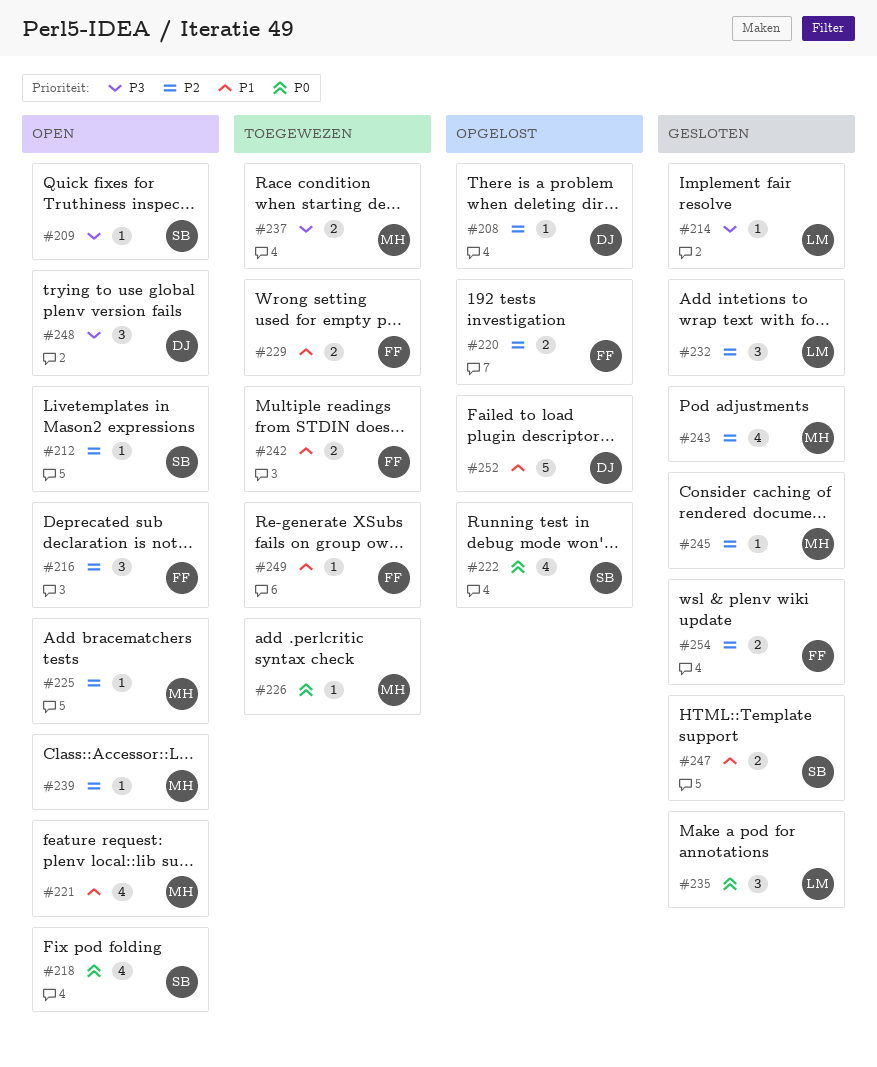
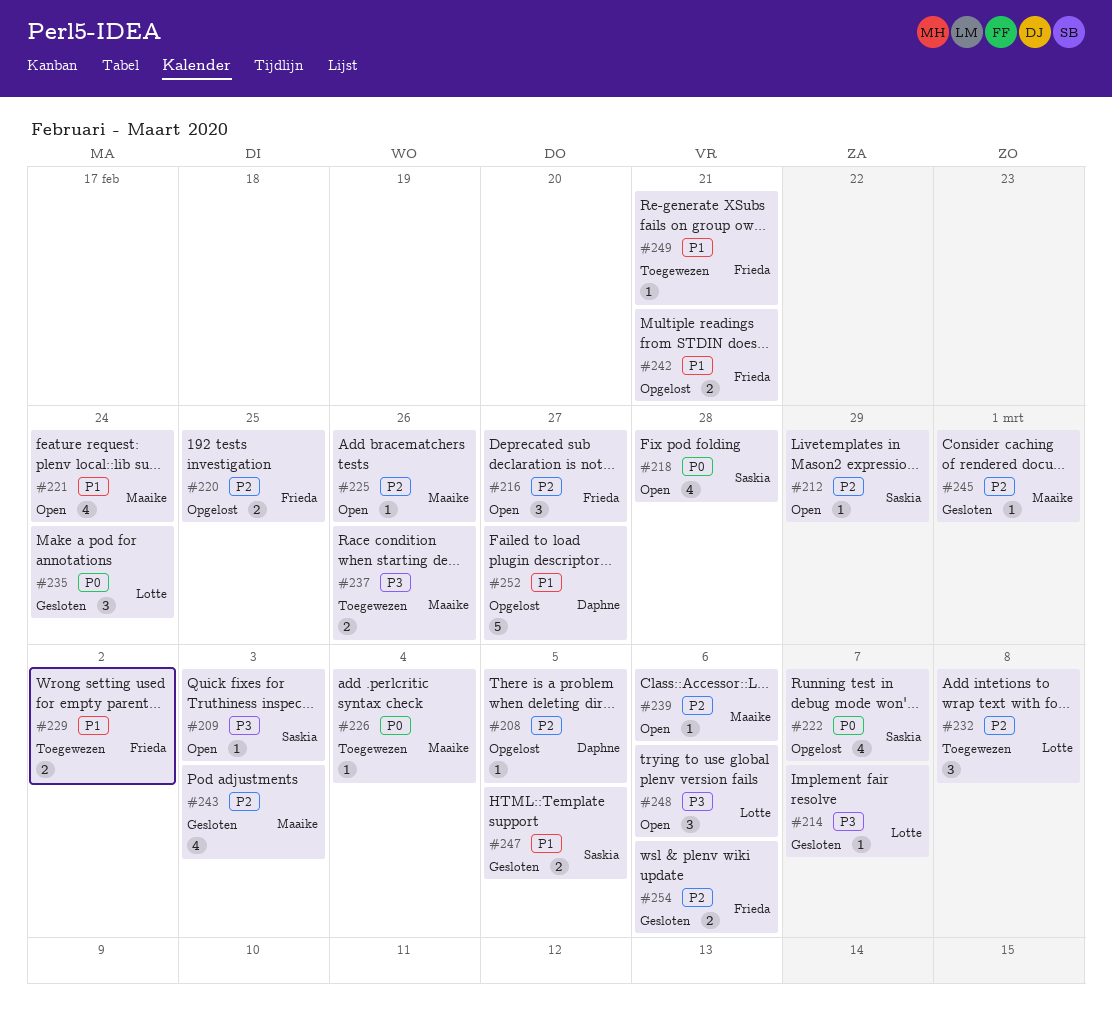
#232, status: Gesloten -> Toegewezen
#242, status: Toegewezen -> Opgelost
#248, owner: Daphne -> Lotte

